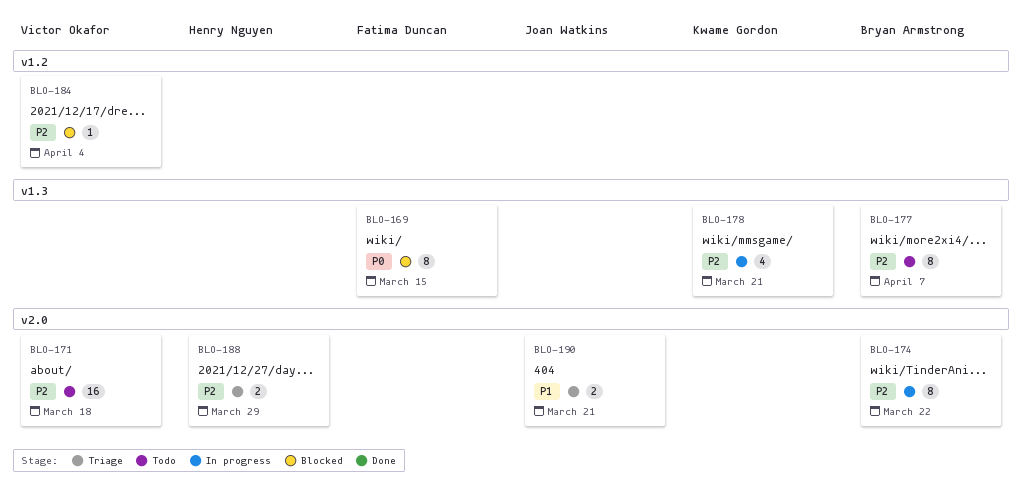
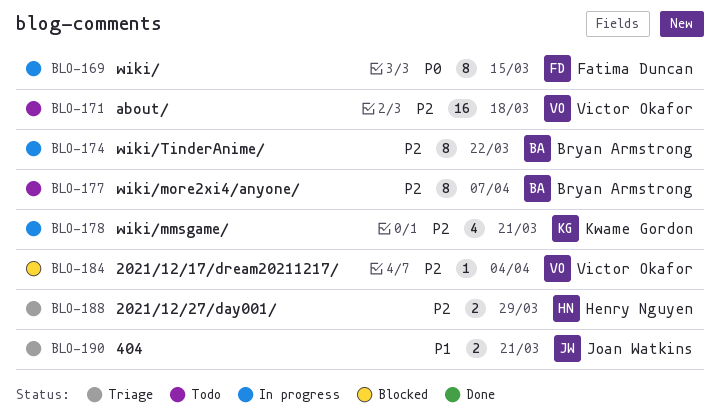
BLO-169, status: Blocked -> In progress

